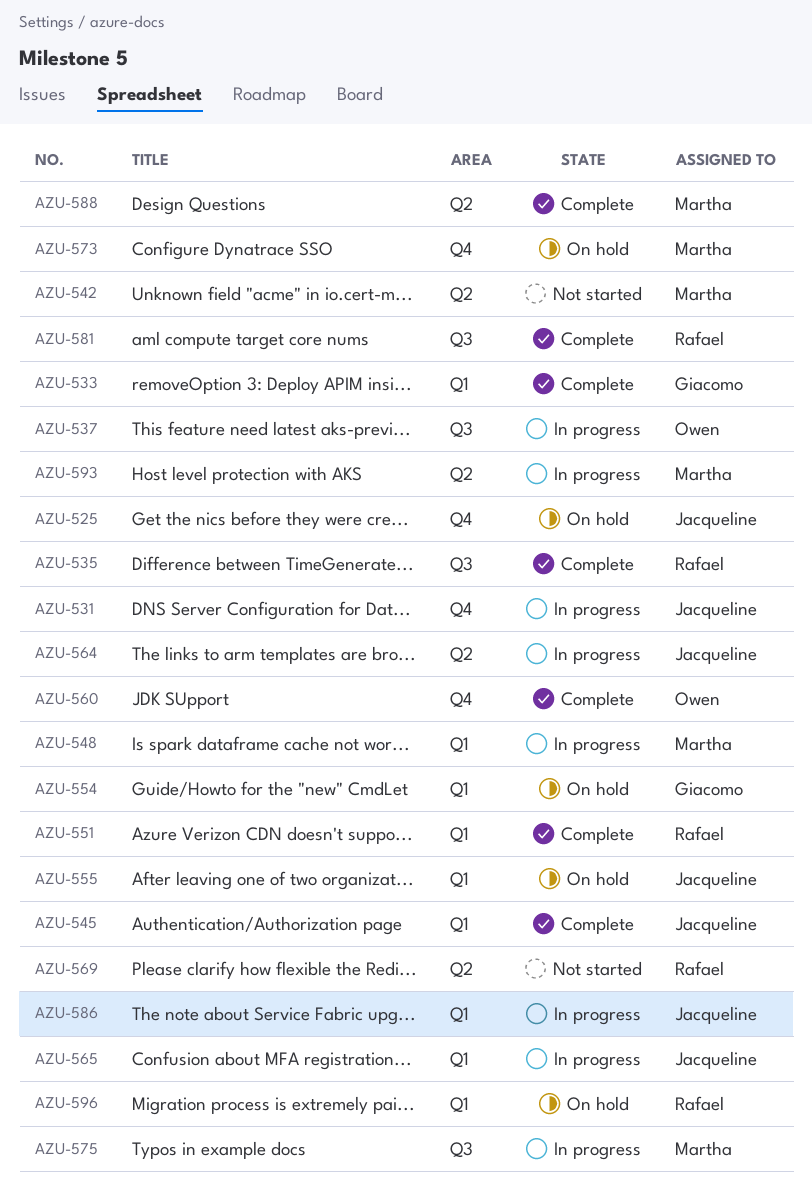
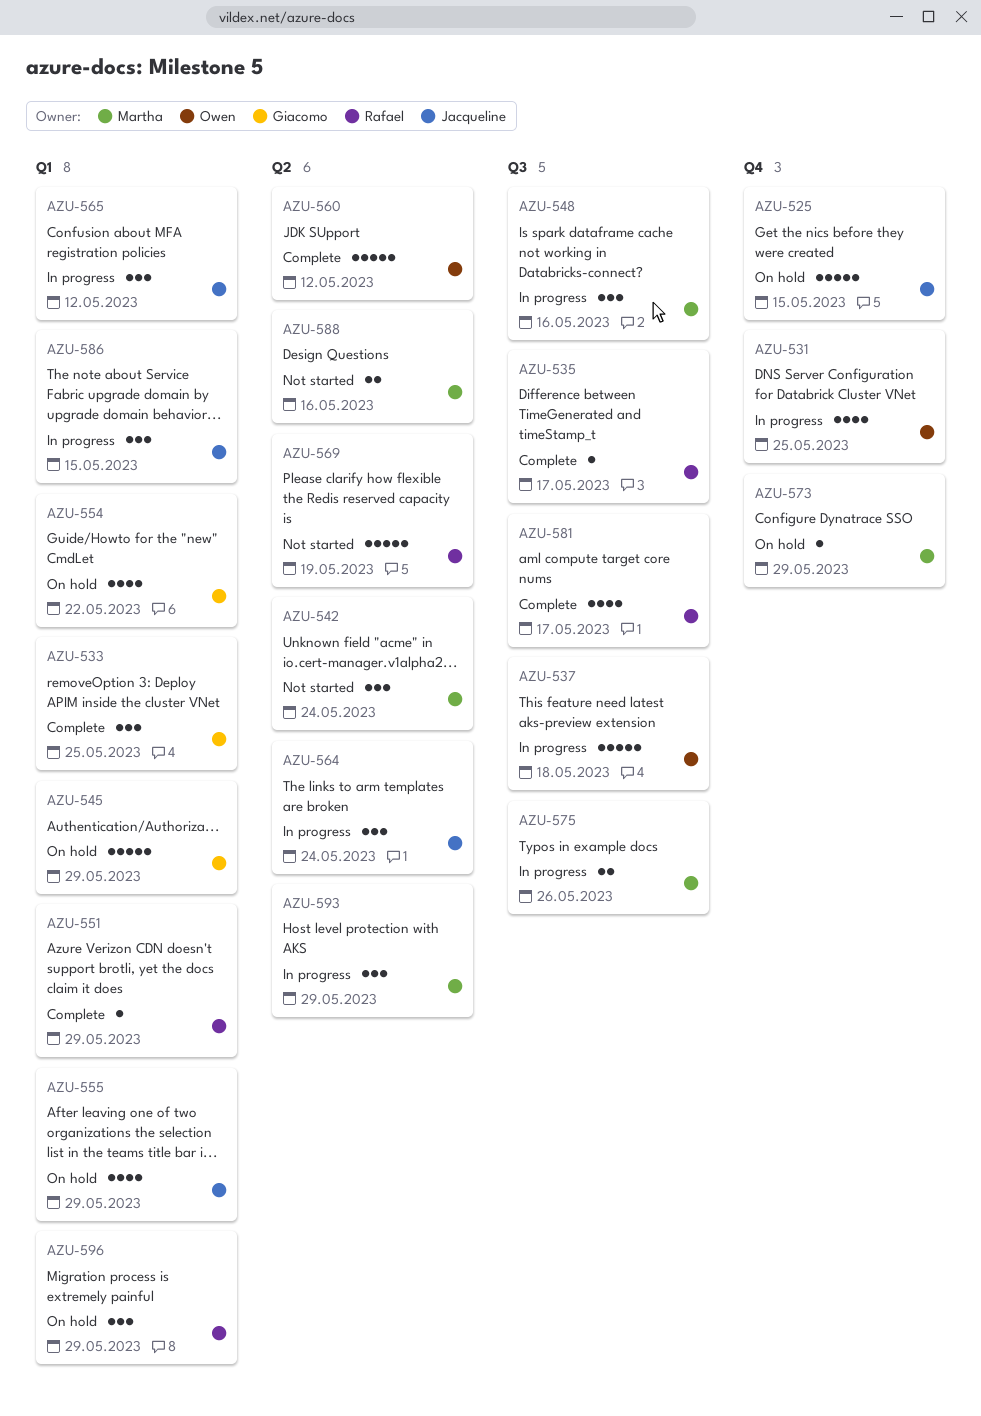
AZU-531, owner: Jacqueline -> Owen
AZU-545, status: Complete -> On hold
AZU-545, owner: Jacqueline -> Giacomo
AZU-548, label: Q1 -> Q3
AZU-560, label: Q4 -> Q2
AZU-588, status: Complete -> Not started

